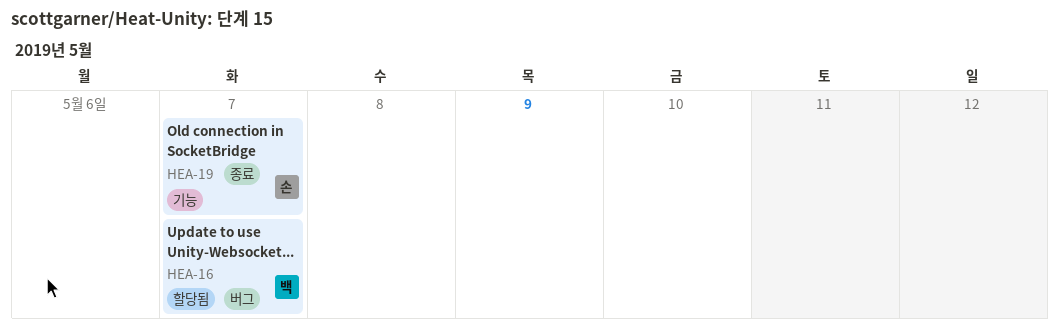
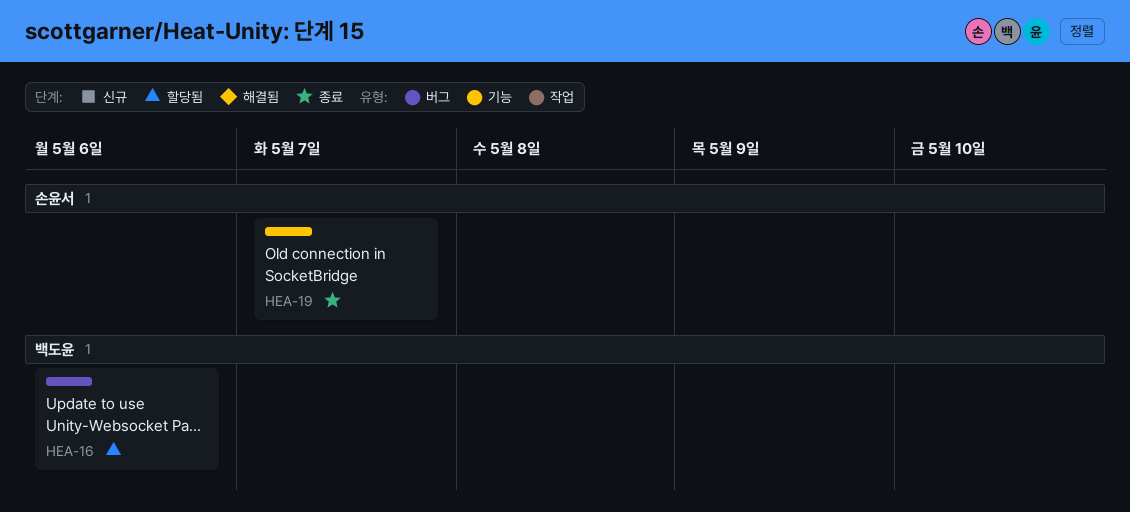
HEA-16, due: May 7 -> May 6

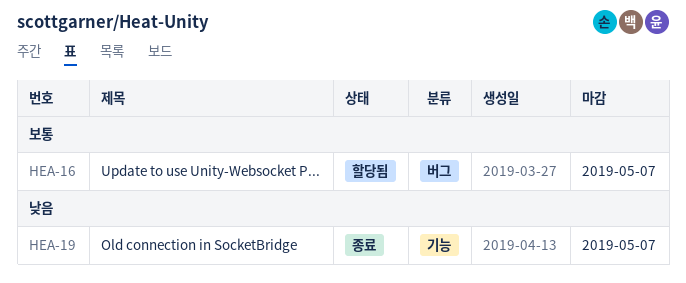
HEA-16, due: May 6 -> May 7

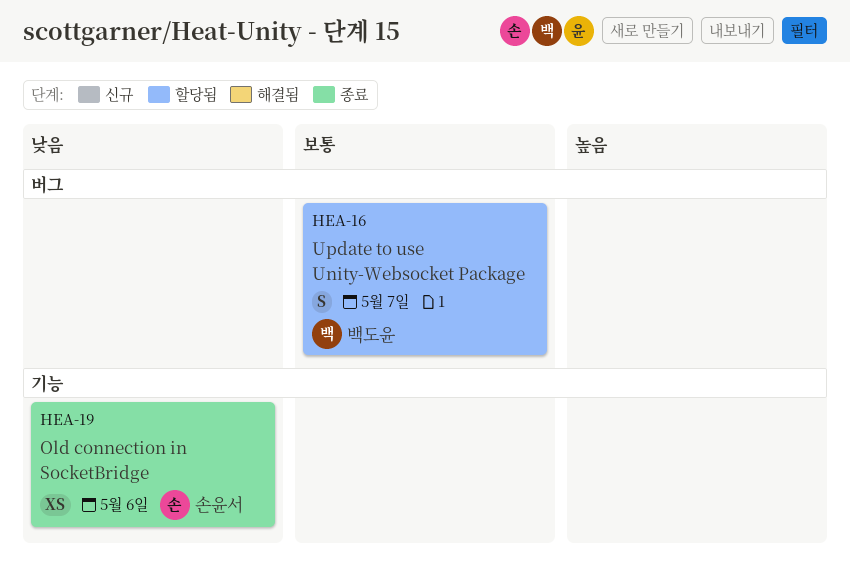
HEA-19, due: May 7 -> May 6

